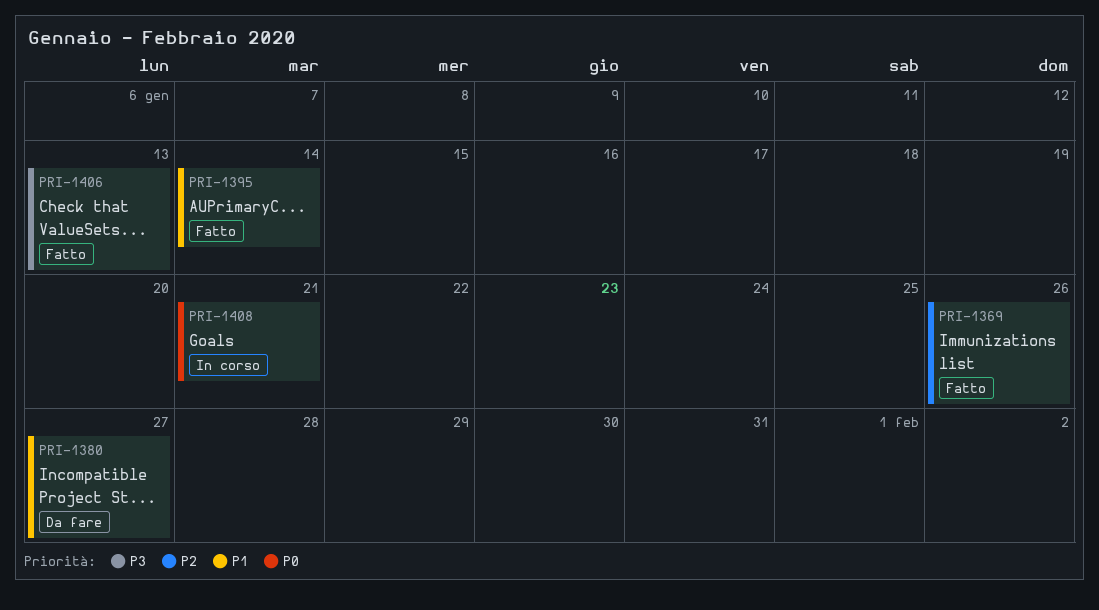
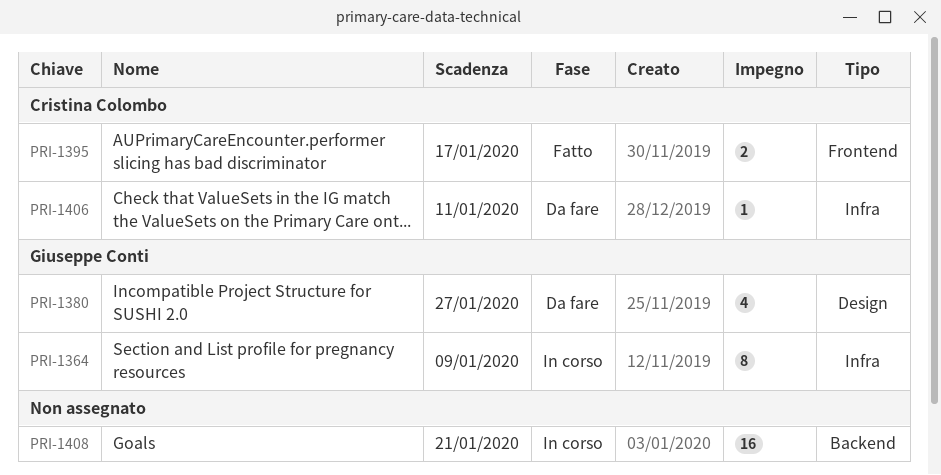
PRI-1364: none -> present
PRI-1369: present -> none
PRI-1395, due: Jan 14 -> Jan 17
PRI-1406, status: Fatto -> Da fare
PRI-1406, due: Jan 13 -> Jan 11

